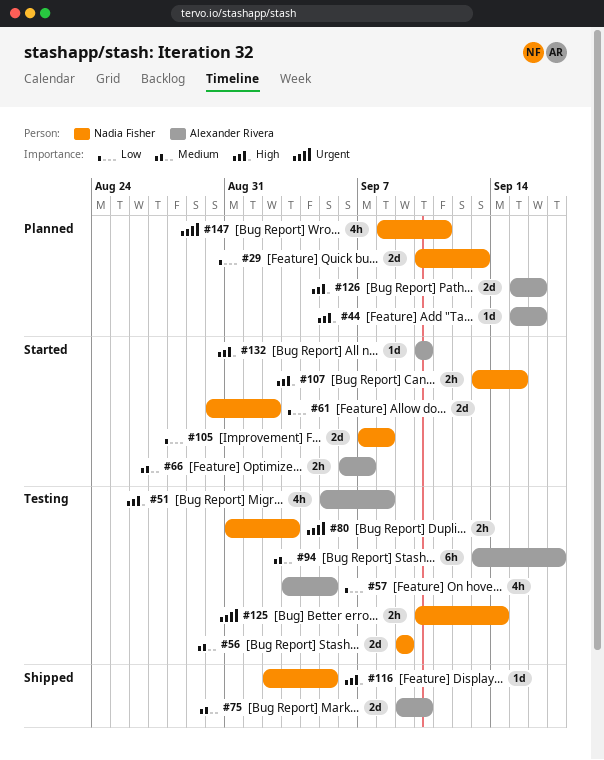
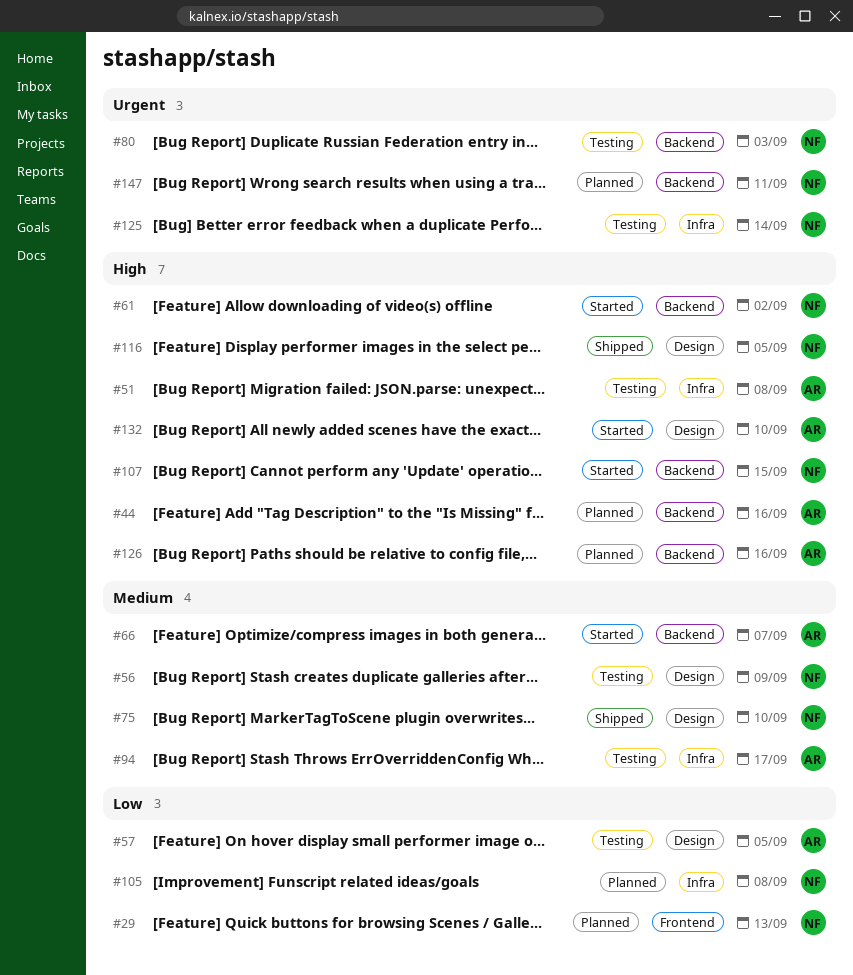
#61, priority: Low -> High
#75, owner: Alexander Rivera -> Nadia Fisher
#105, status: Started -> Planned

